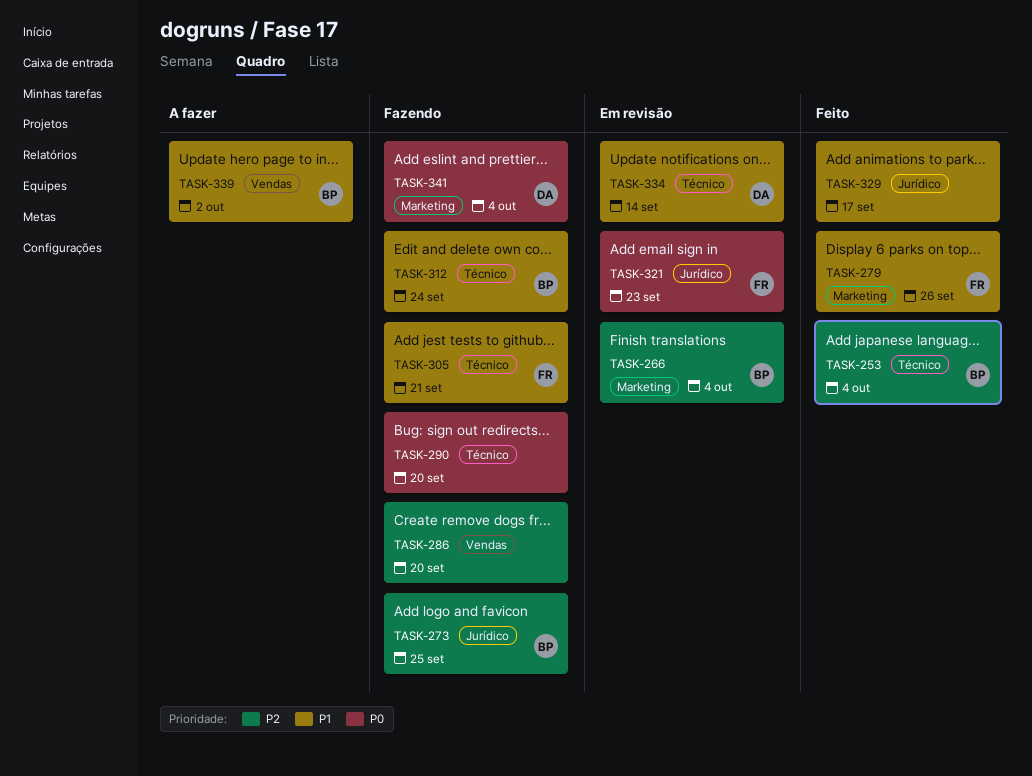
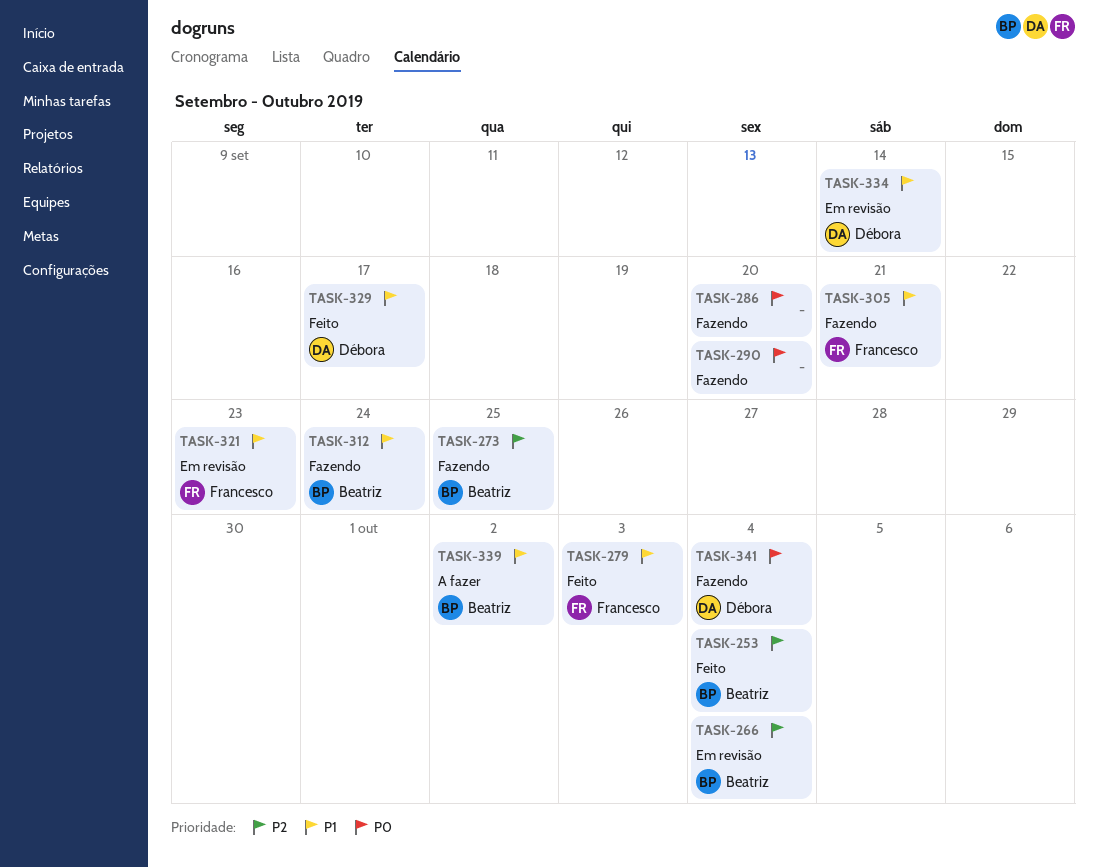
TASK-279, due: Sep 26 -> Oct 3
TASK-286, priority: P2 -> P0
TASK-321, priority: P0 -> P1
TASK-329, owner: none -> Débora

